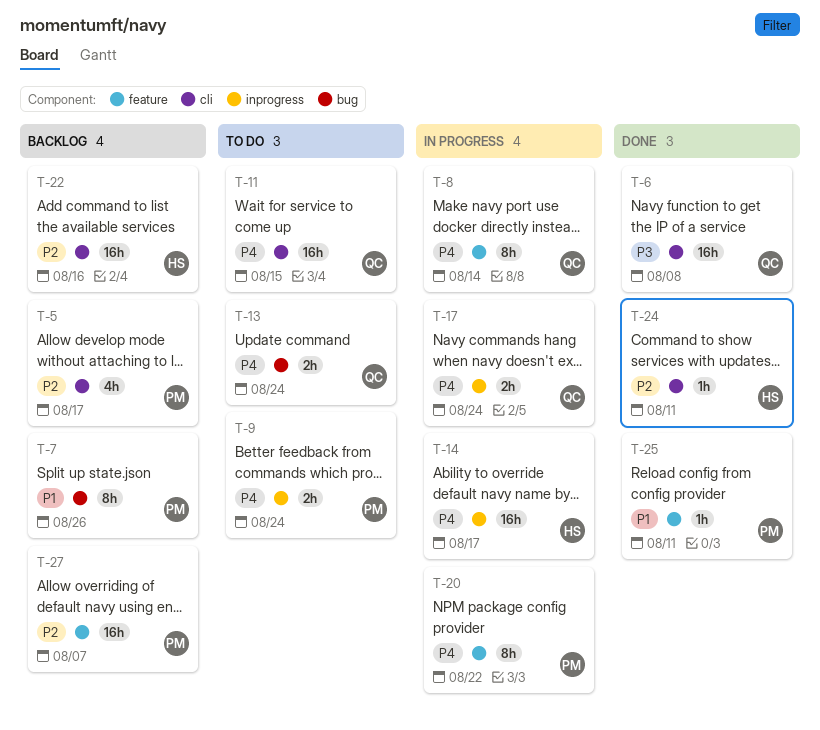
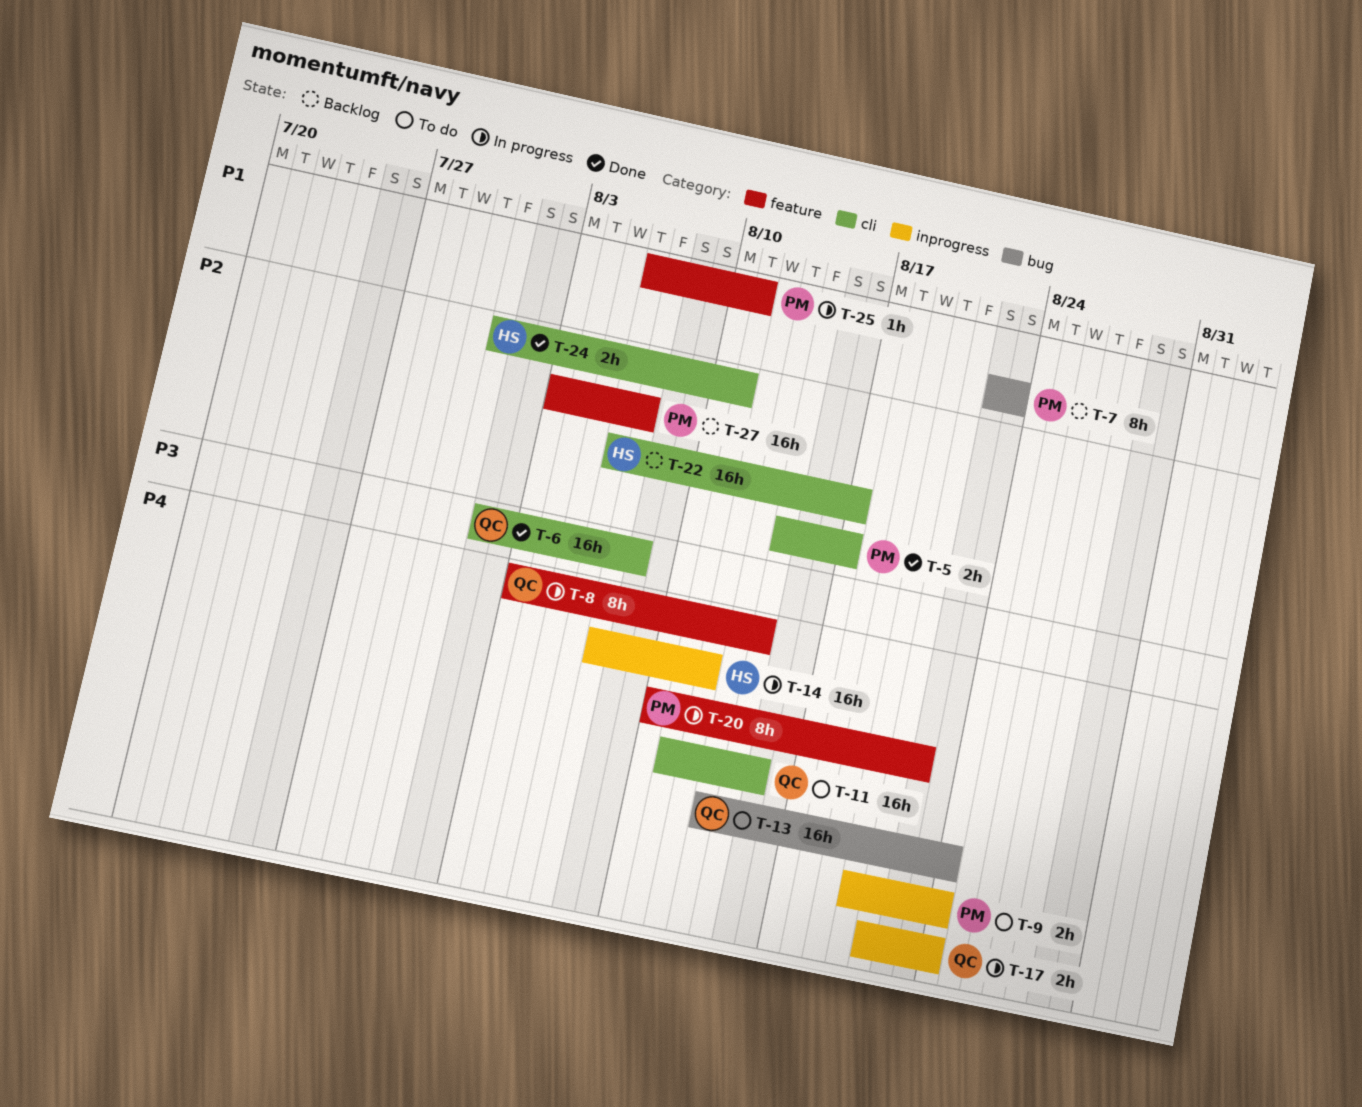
T-5, status: Backlog -> Done
T-5, estimate: 4h -> 2h
T-7, due: Aug 26 -> Aug 23
T-13, estimate: 2h -> 16h
T-14, due: Aug 17 -> Aug 12
T-22, due: Aug 16 -> Aug 17
T-24, estimate: 1h -> 2h
T-25, status: Done -> In progress

